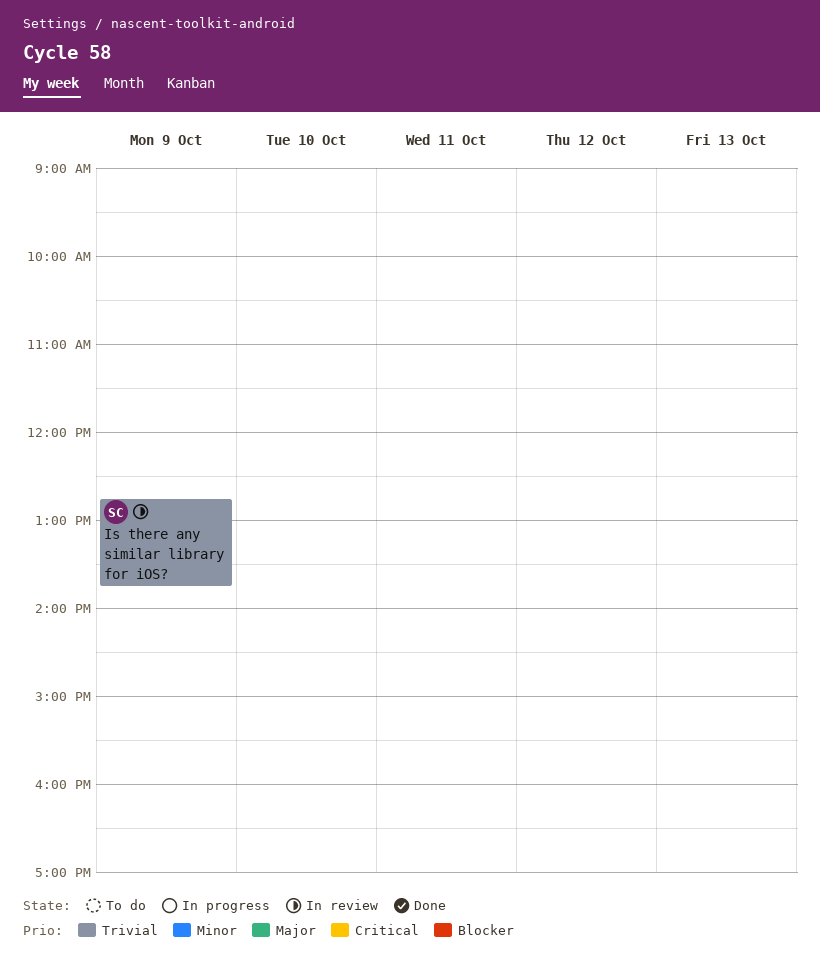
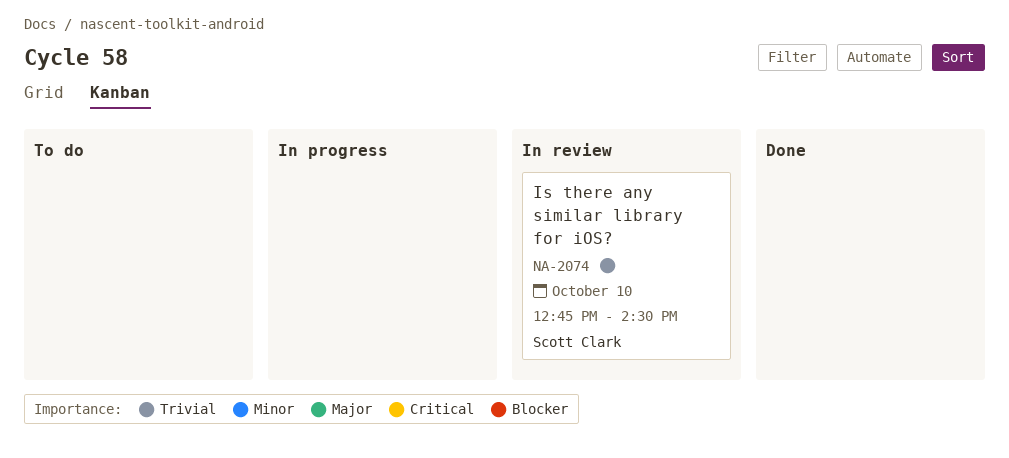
Is there any similar library for iOS?, day: Oct 9 -> Oct 10
Is there any similar library for iOS?, ends: 13:45 -> 14:30

